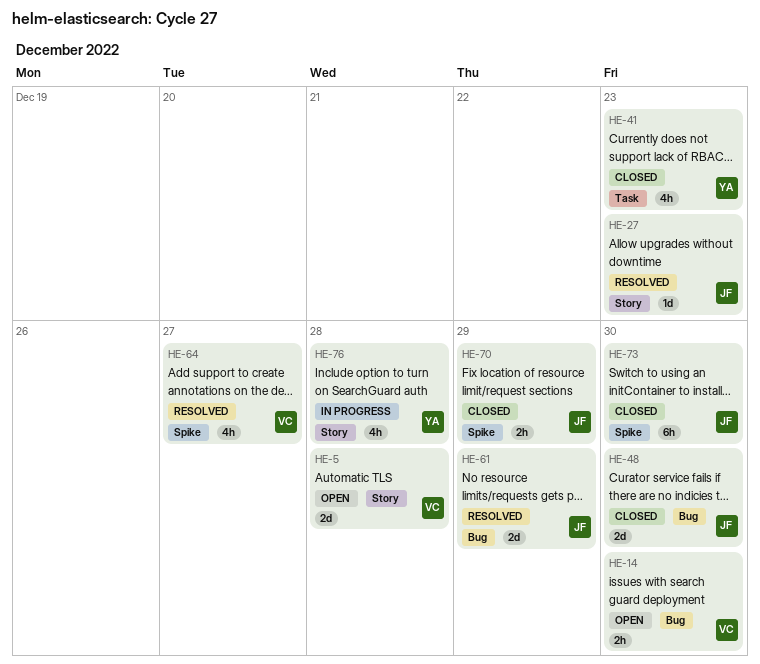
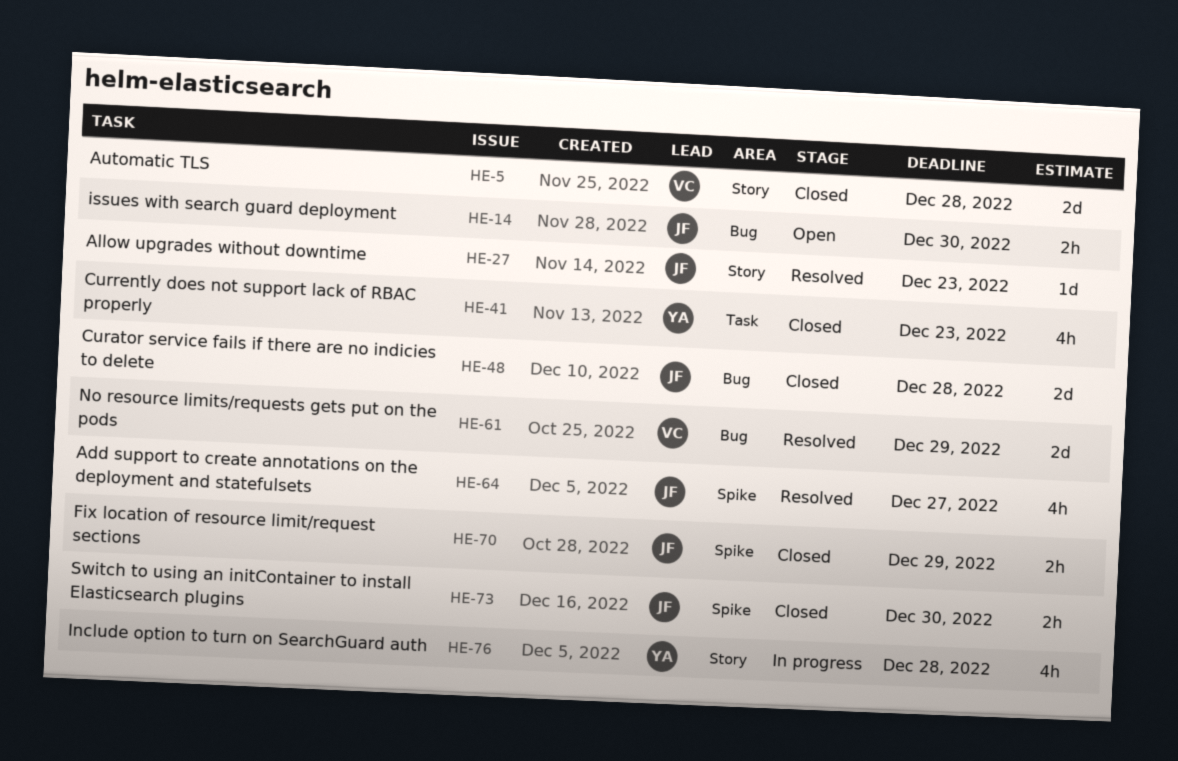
HE-5, status: Open -> Closed
HE-14, owner: VC -> JF
HE-48, due: Dec 30 -> Dec 28
HE-61, owner: JF -> VC
HE-64, owner: VC -> JF
HE-73, estimate: 6h -> 2h

